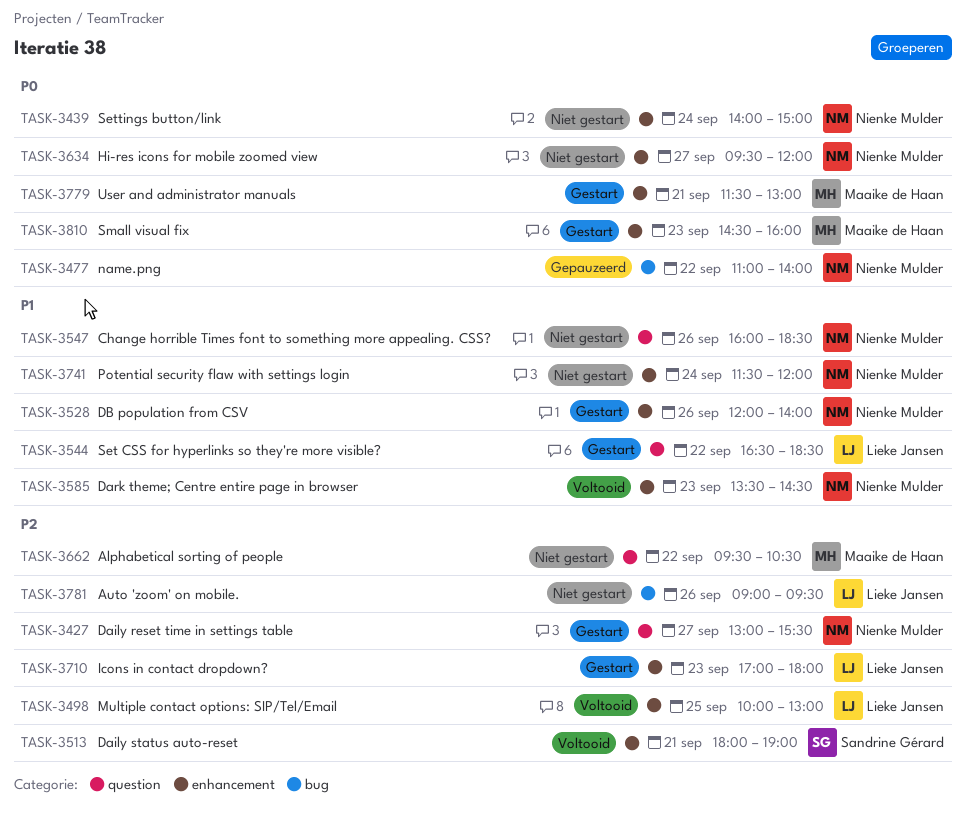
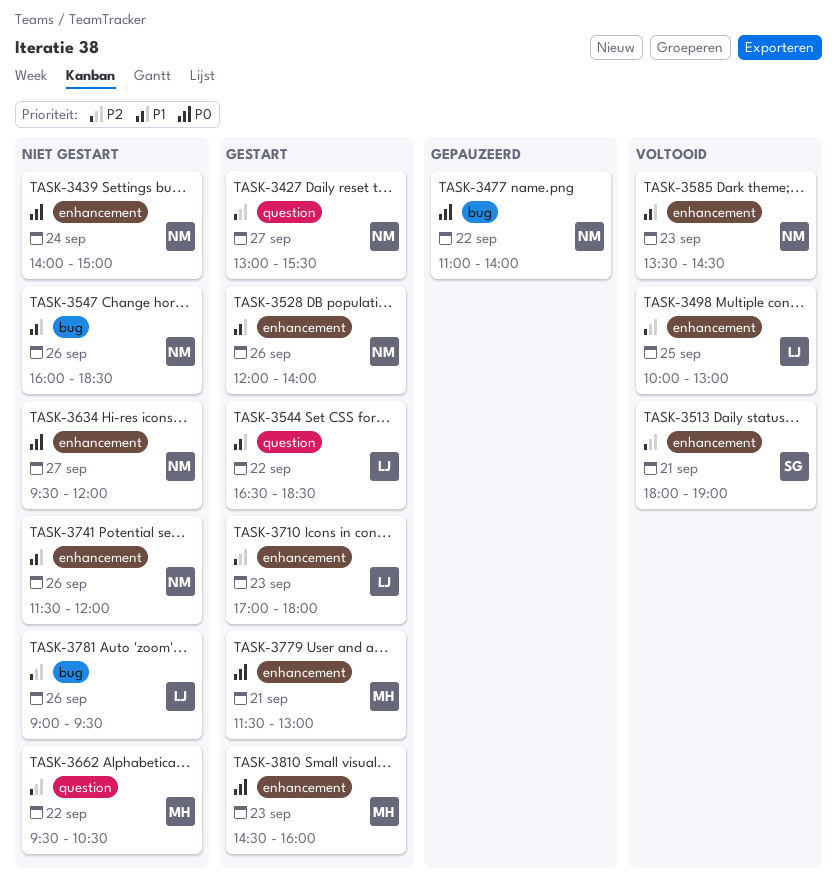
TASK-3547, label: question -> bug
TASK-3741, day: Sep 24 -> Sep 26

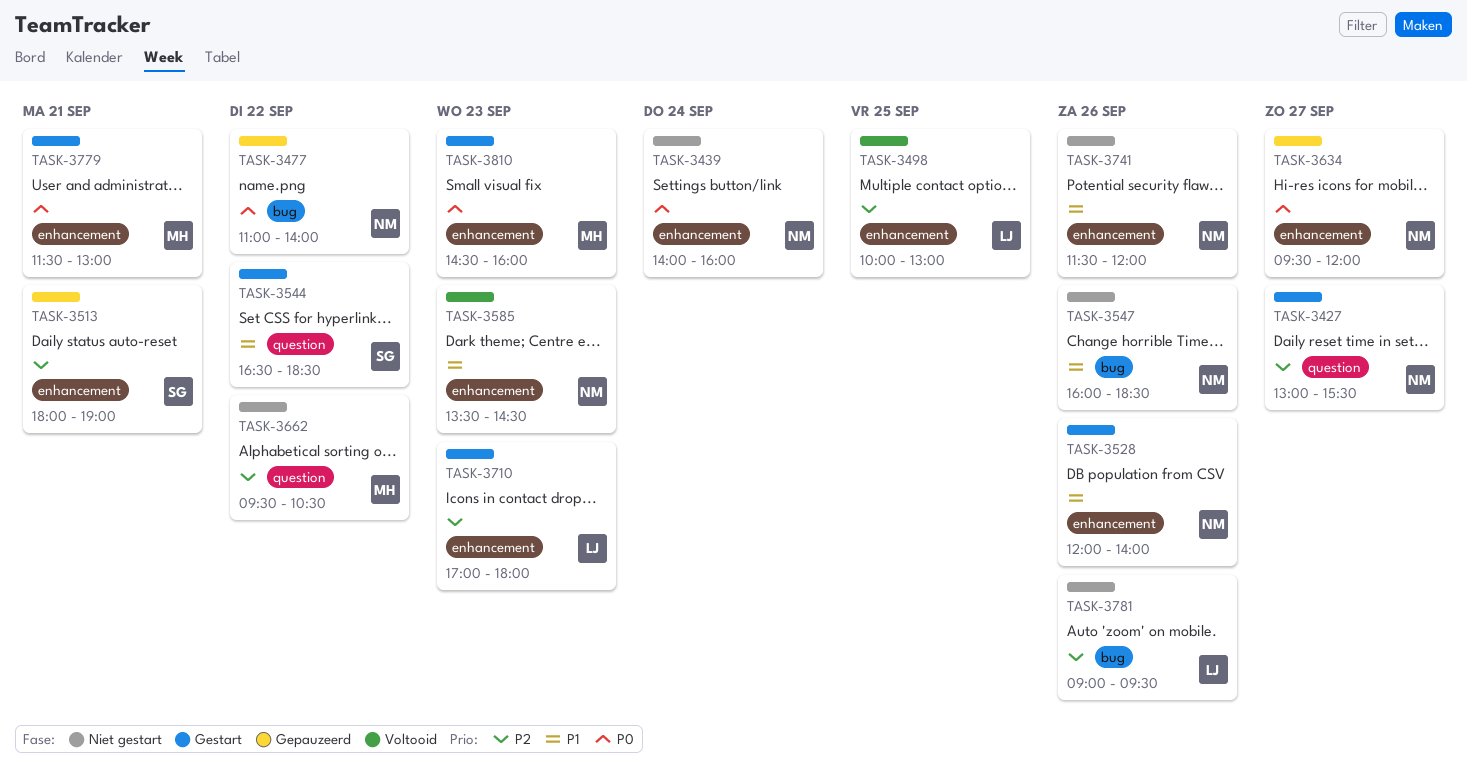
TASK-3439, ends: 15:00 -> 16:00
TASK-3513, status: Voltooid -> Gepauzeerd
TASK-3544, owner: LJ -> SG
TASK-3634, status: Niet gestart -> Gepauzeerd

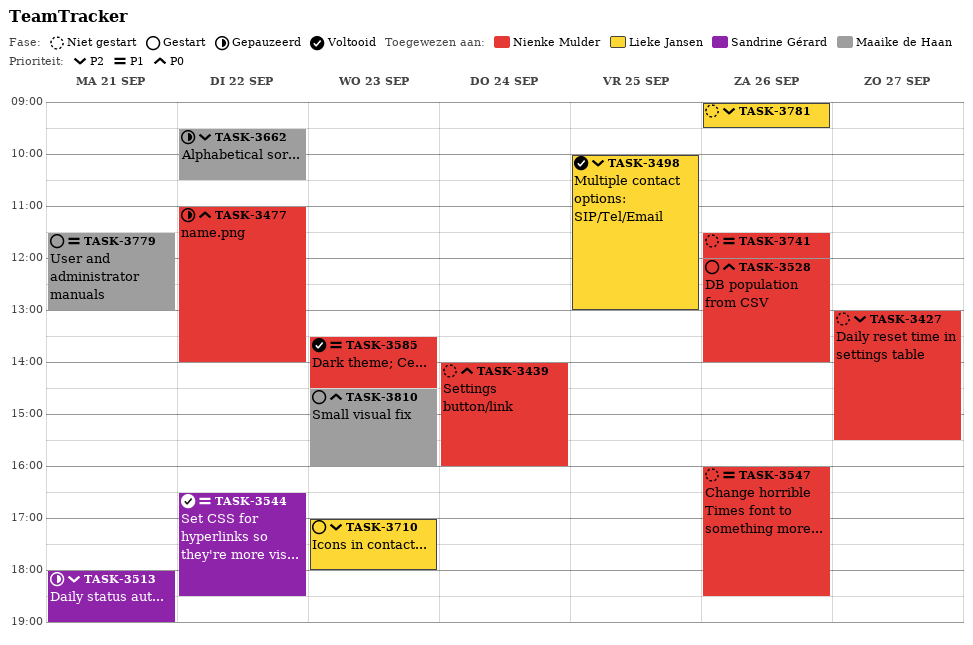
TASK-3427, status: Gestart -> Niet gestart
TASK-3528, priority: P1 -> P0
TASK-3544, status: Gestart -> Voltooid
TASK-3634: present -> none
TASK-3662, status: Niet gestart -> Gepauzeerd
TASK-3779, priority: P0 -> P1

